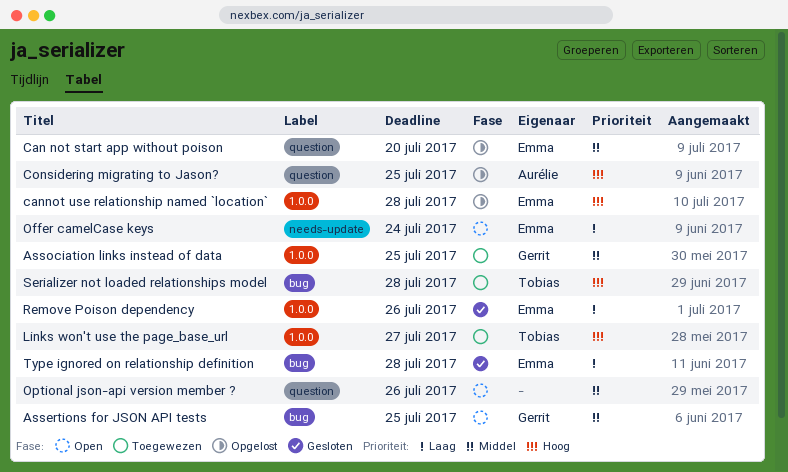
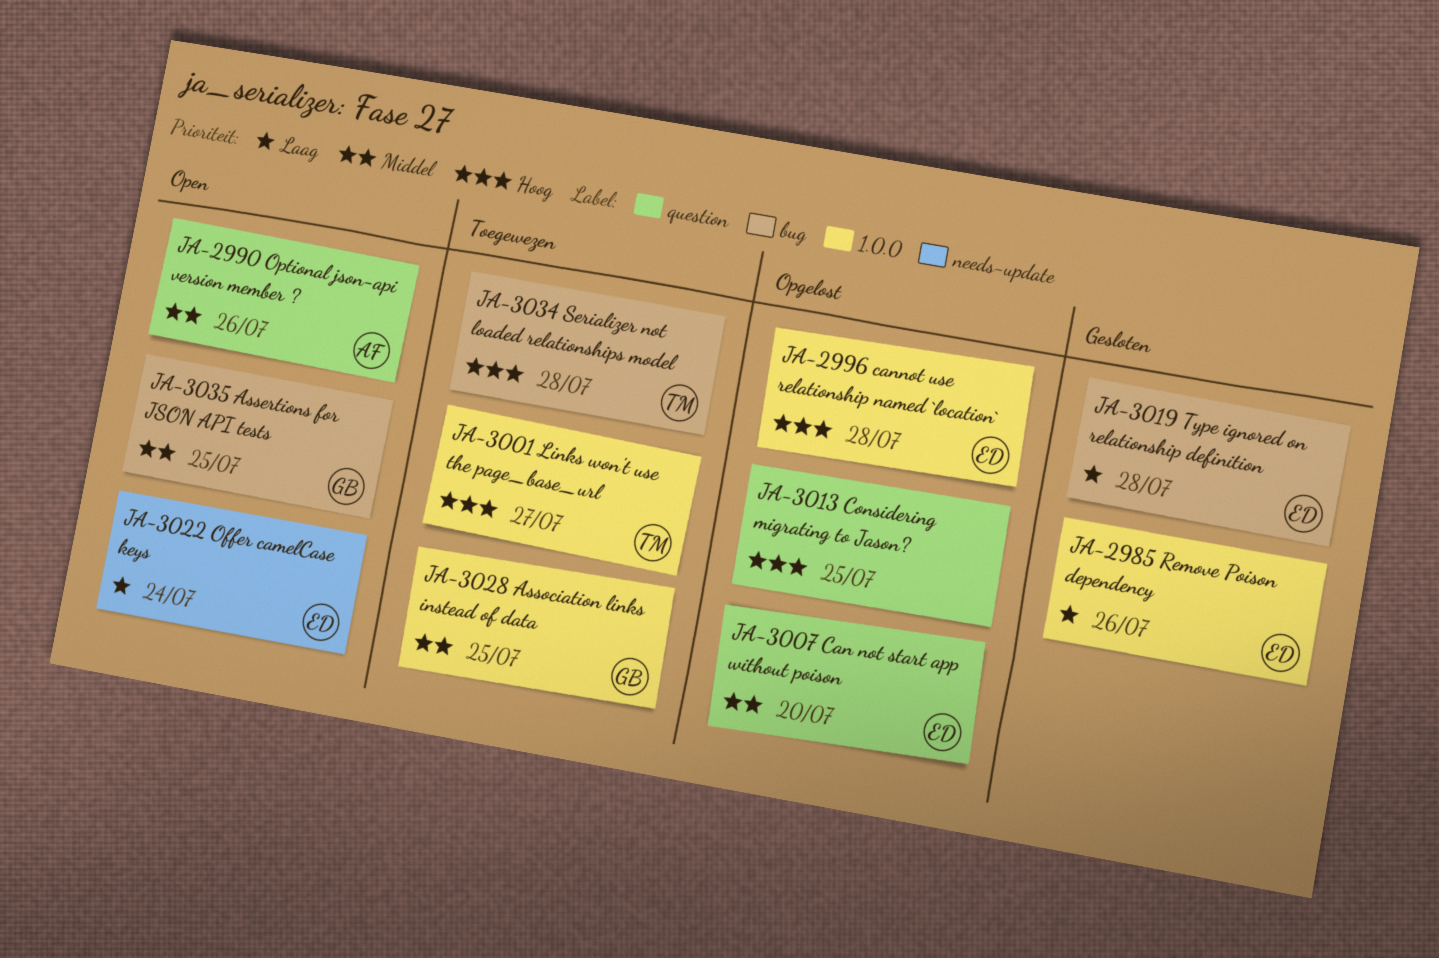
Considering migrating to Jason?, owner: Aurélie -> none
Optional json-api version member ?, owner: none -> Aurélie

